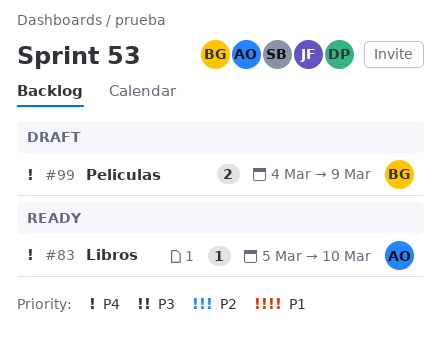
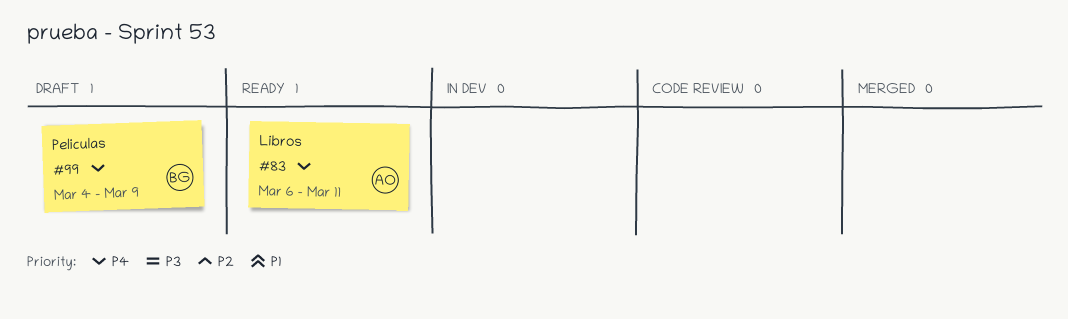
#83, start: Mar 5 -> Mar 6
#83, due: Mar 10 -> Mar 11

